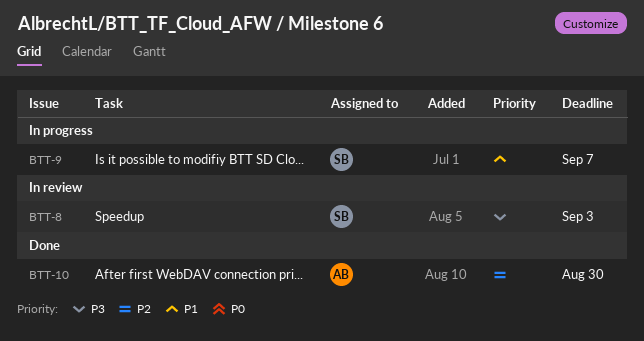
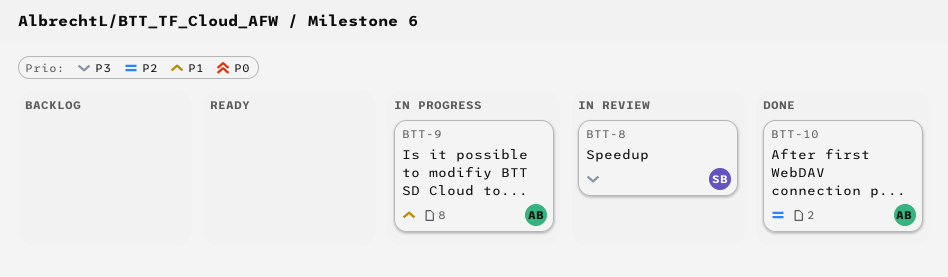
BTT-9, owner: SB -> AB

